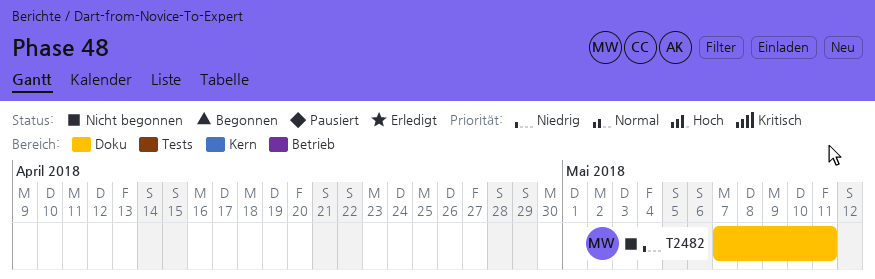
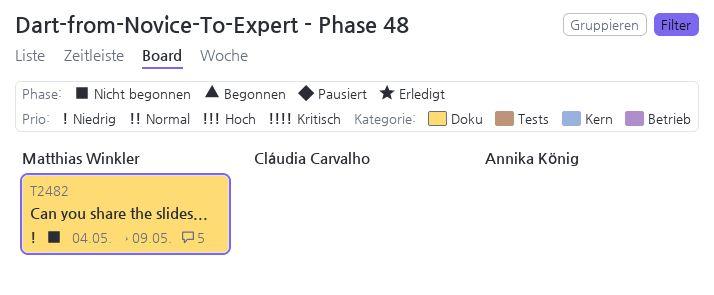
T2482, start: May 7 -> May 4
T2482, due: May 11 -> May 9

